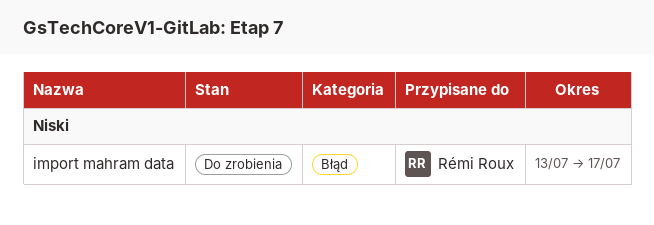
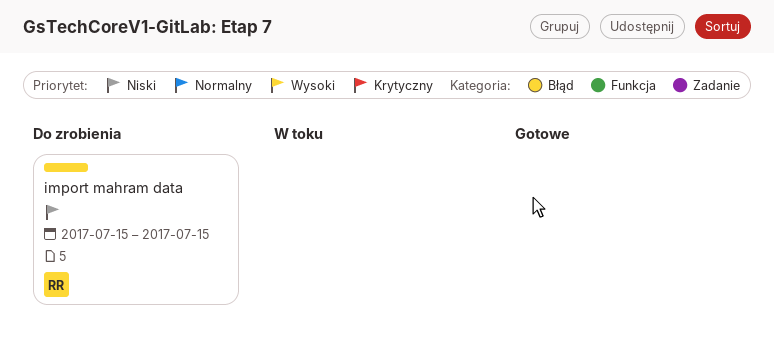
import mahram data, start: Jul 13 -> Jul 15
import mahram data, due: Jul 17 -> Jul 15

